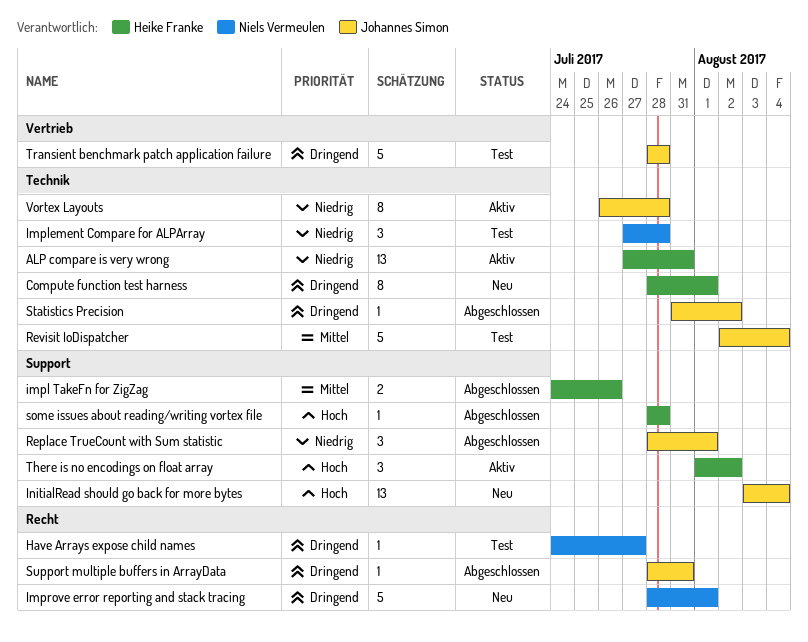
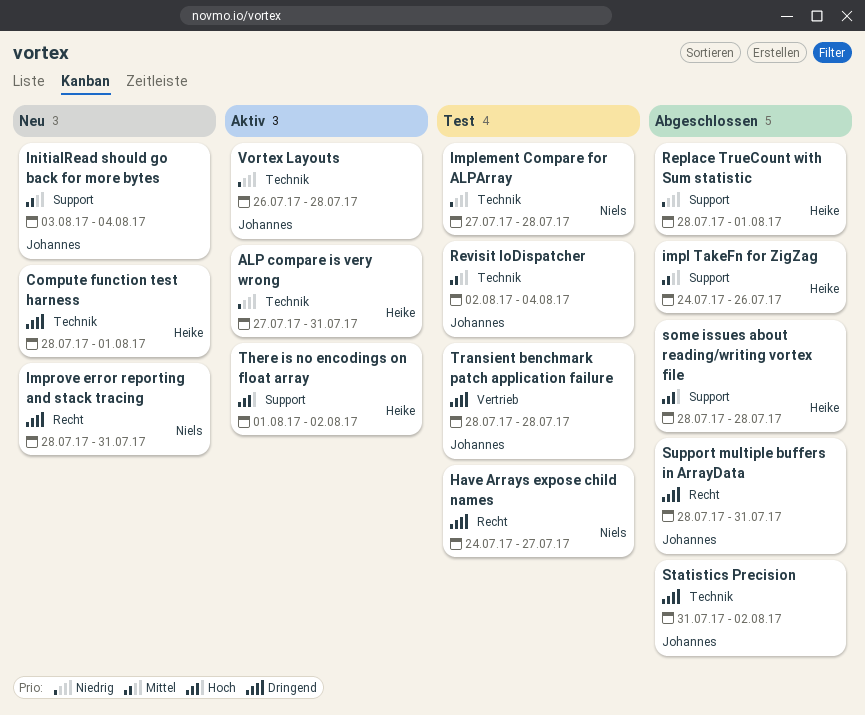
Improve error reporting and stack tracing, due: Aug 1 -> Jul 31
InitialRead should go back for more bytes, priority: Hoch -> Mittel
Replace TrueCount with Sum statistic, owner: Johannes Simon -> Heike Franke

